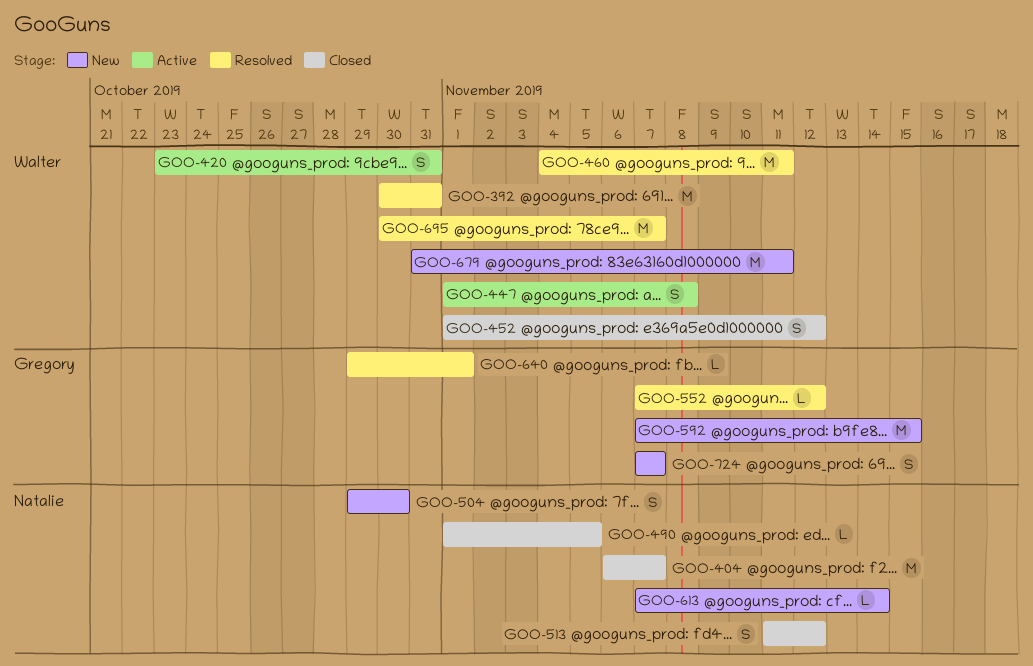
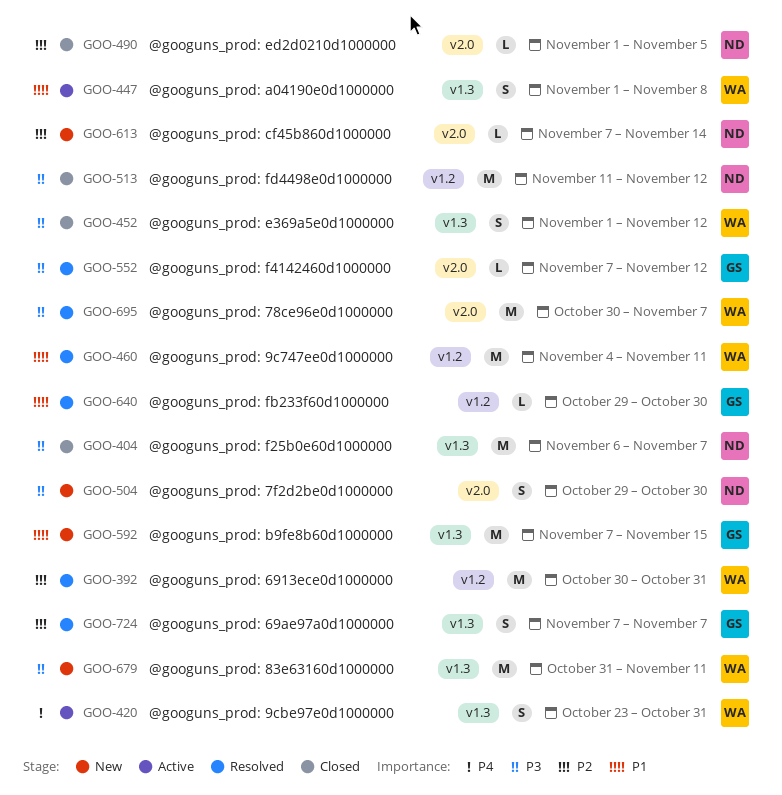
GOO-513, estimate: S -> M
GOO-640, due: Nov 1 -> Oct 30
GOO-724, status: New -> Resolved

